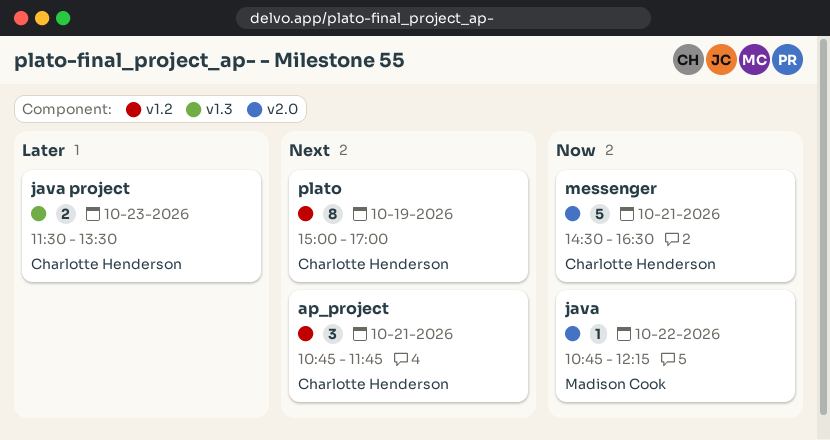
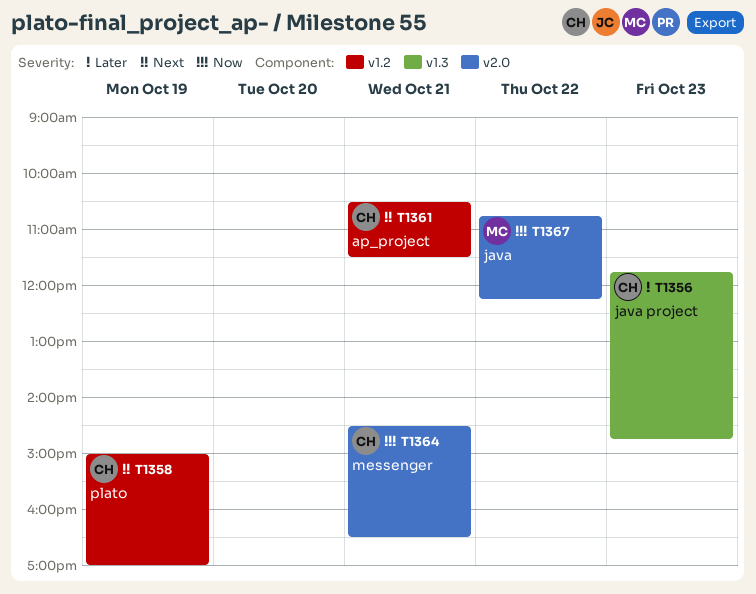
ap_project, begins: 10:45 -> 10:30
ap_project, ends: 11:45 -> 11:30
java project, begins: 11:30 -> 11:45
java project, ends: 13:30 -> 14:45

